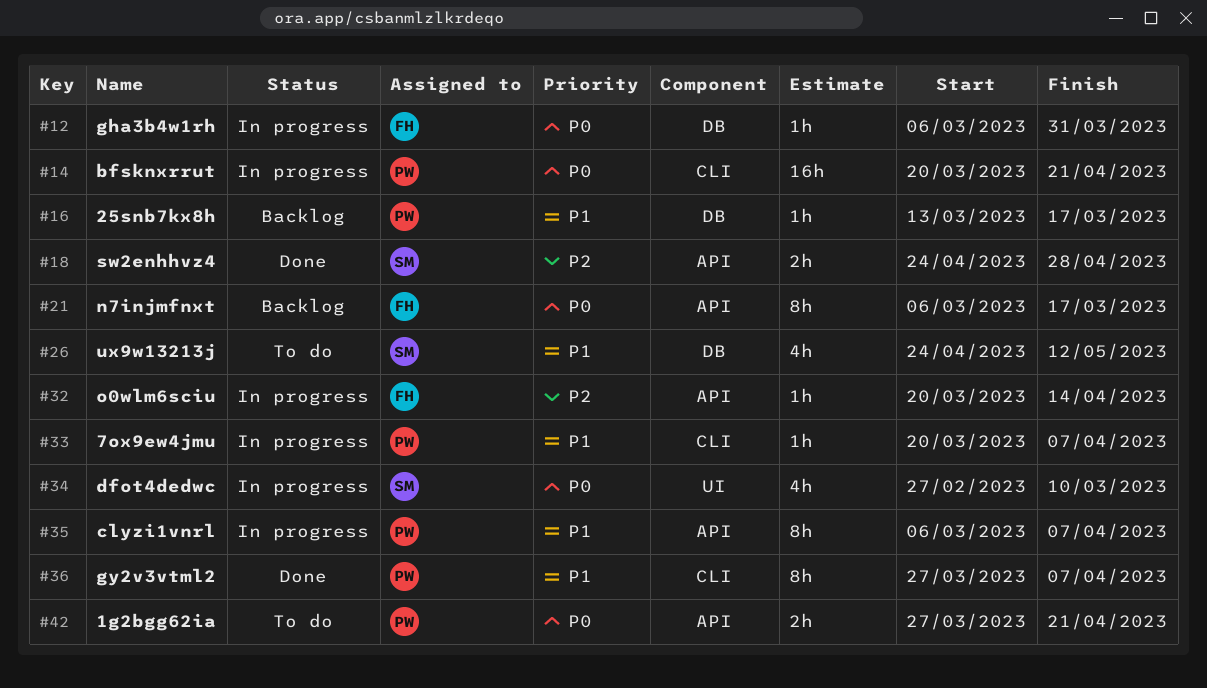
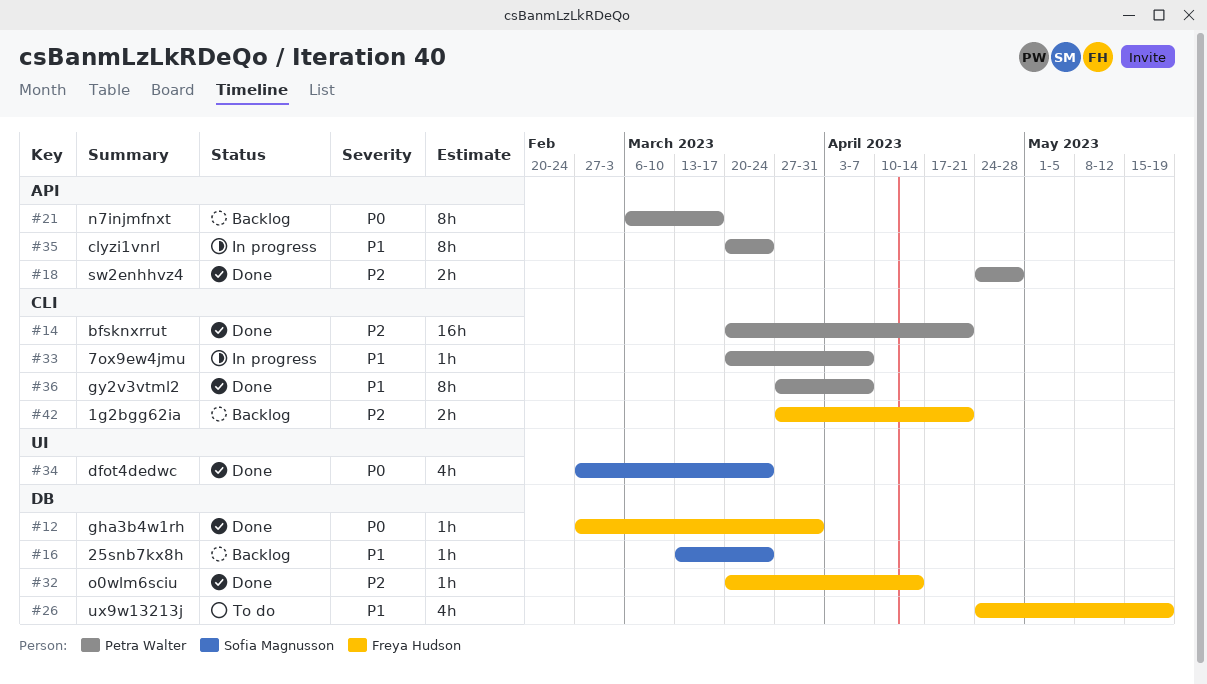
#12, status: In progress -> Done
#12, start: Mar 6 -> Feb 27
#14, status: In progress -> Done
#14, priority: P0 -> P2
#16, owner: Petra Walter -> Sofia Magnusson
#16, due: Mar 17 -> Mar 24
#18, owner: Sofia Magnusson -> Petra Walter
#21, owner: Freya Hudson -> Petra Walter
#26, owner: Sofia Magnusson -> Freya Hudson
#26, due: May 12 -> May 19
#32, status: In progress -> Done
#32, label: API -> DB
#34, status: In progress -> Done
#34, due: Mar 10 -> Mar 24
#35, start: Mar 6 -> Mar 20
#35, due: Apr 7 -> Mar 24
#42, status: To do -> Backlog
#42, owner: Petra Walter -> Freya Hudson
#42, priority: P0 -> P2
#42, label: API -> CLI

